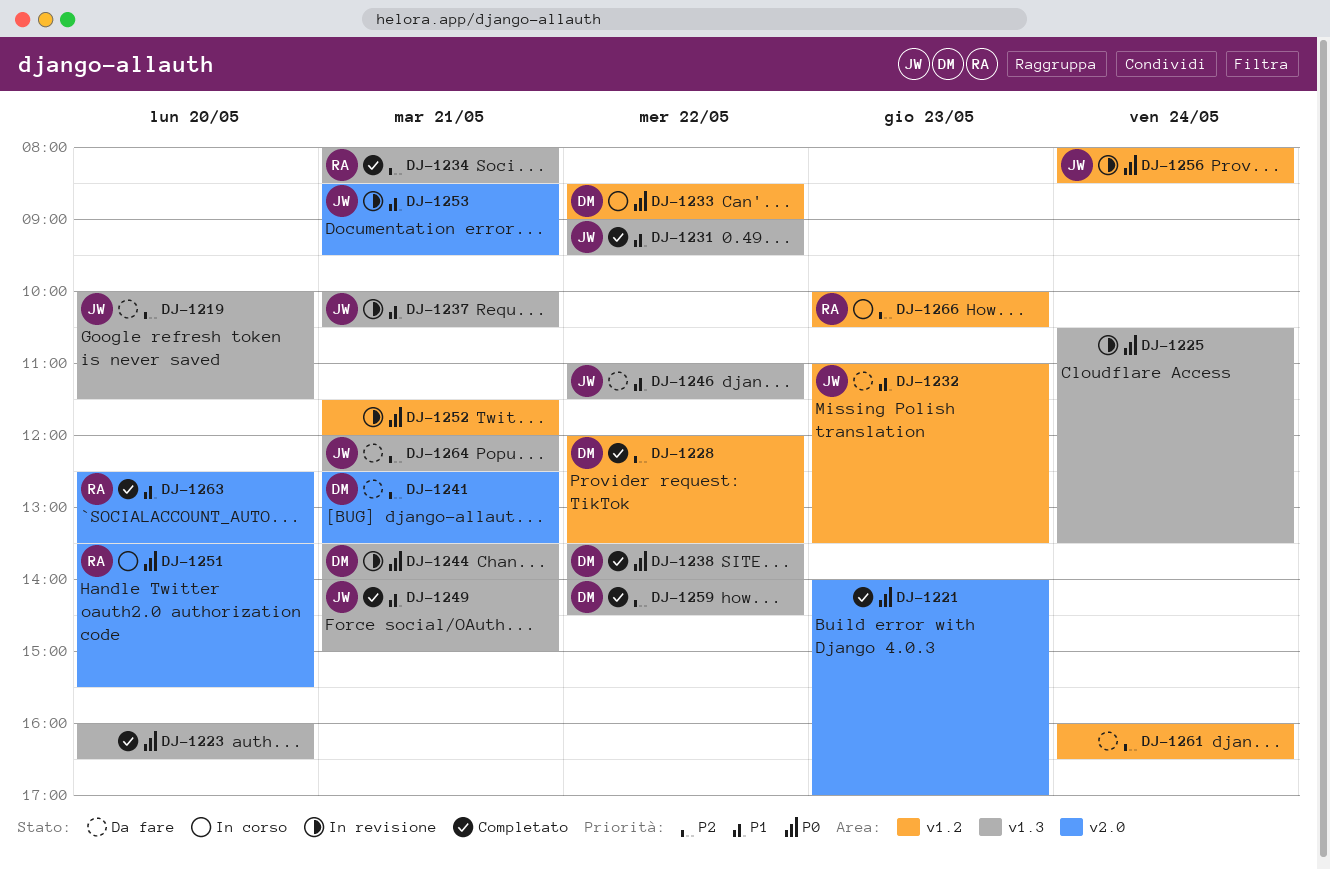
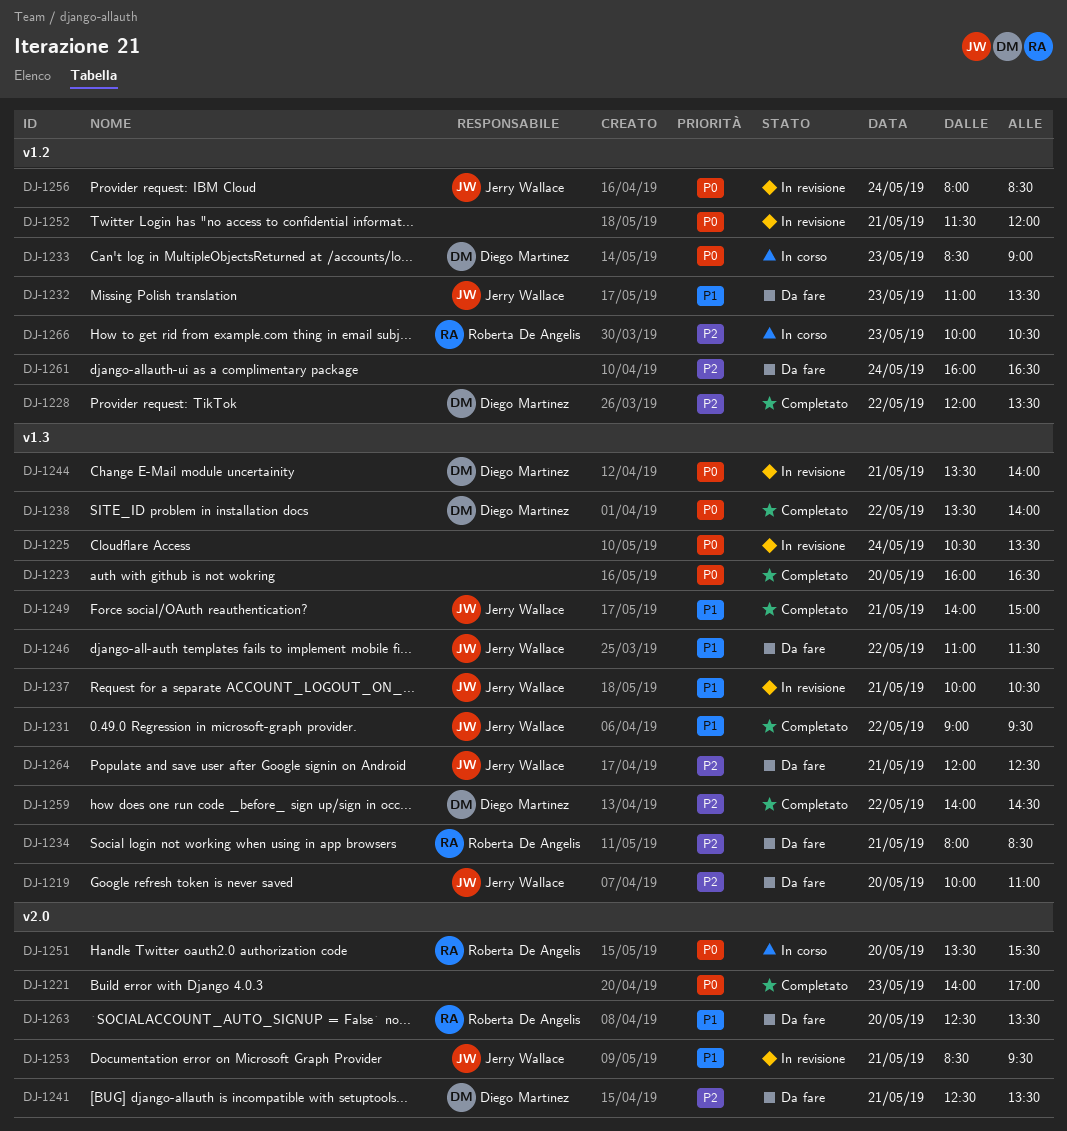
DJ-1219, ends: 11:30 -> 11:00
DJ-1233, day: May 22 -> May 23
DJ-1234, status: Completato -> Da fare
DJ-1263, status: Completato -> Da fare

